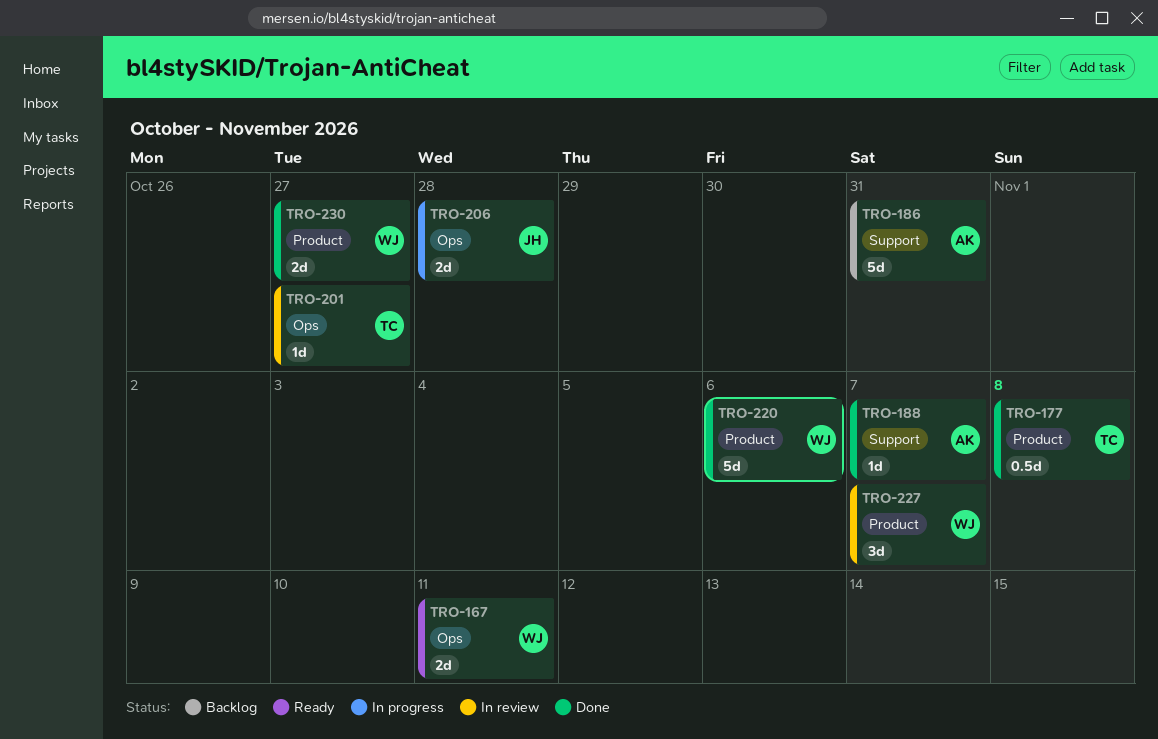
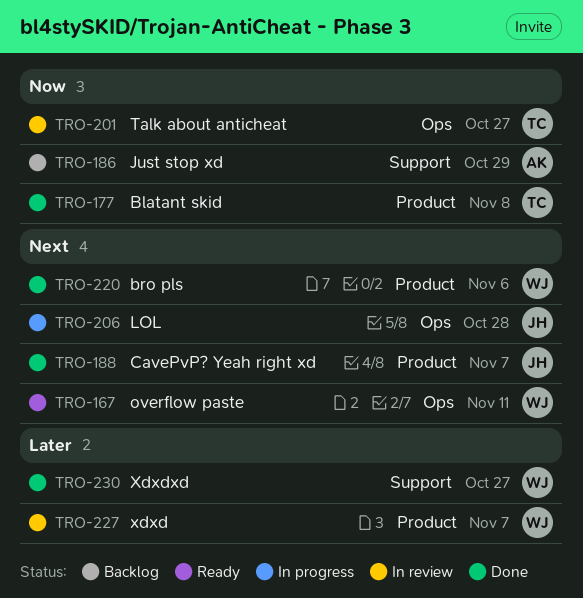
TRO-186, due: Oct 31 -> Oct 29
TRO-188, owner: AK -> JH
TRO-188, label: Support -> Product
TRO-230, label: Product -> Support

